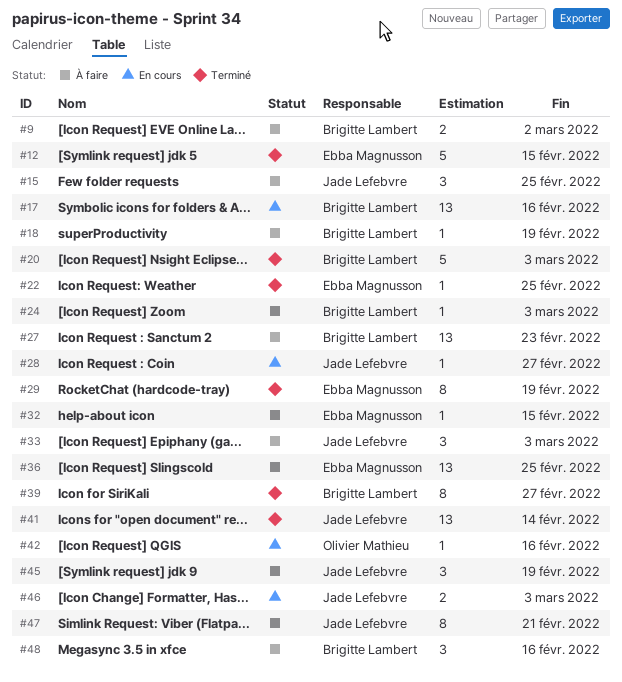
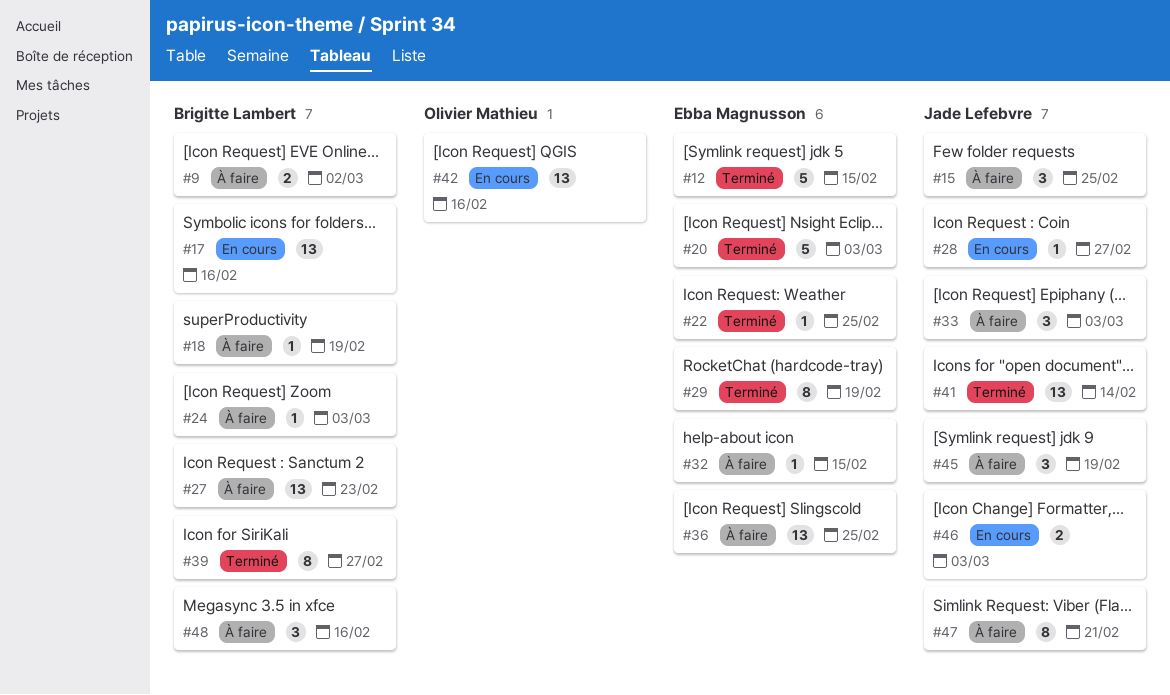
#20, owner: Brigitte Lambert -> Ebba Magnusson
#42, estimate: 1 -> 13

